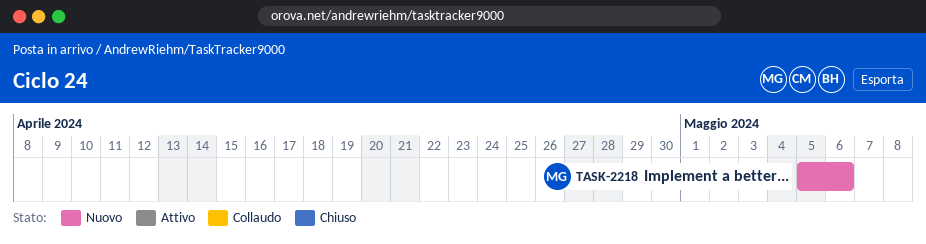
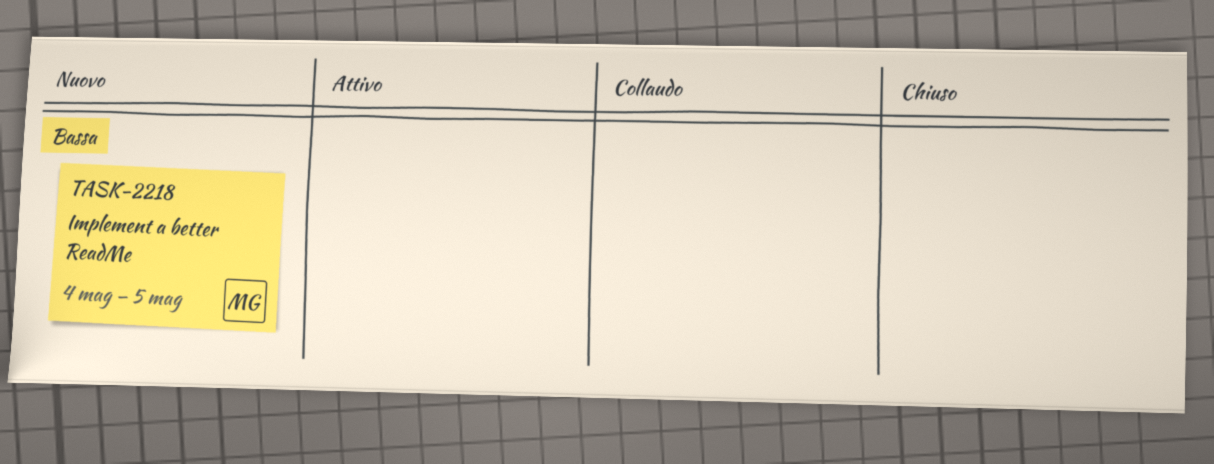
TASK-2218, start: May 5 -> May 4
TASK-2218, due: May 6 -> May 5

